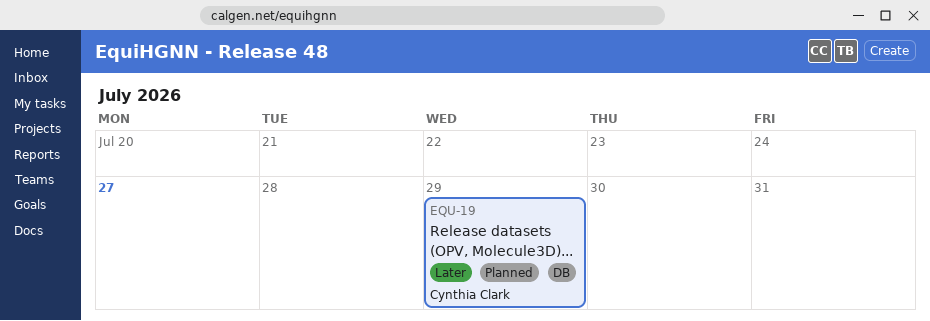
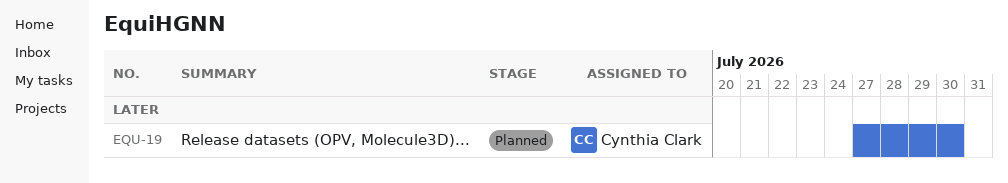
EQU-19, due: Jul 29 -> Jul 30

